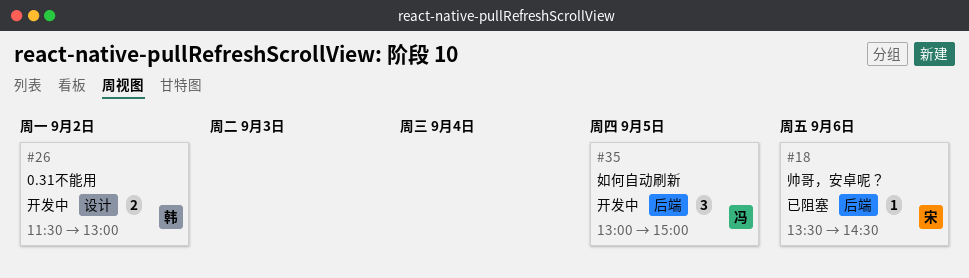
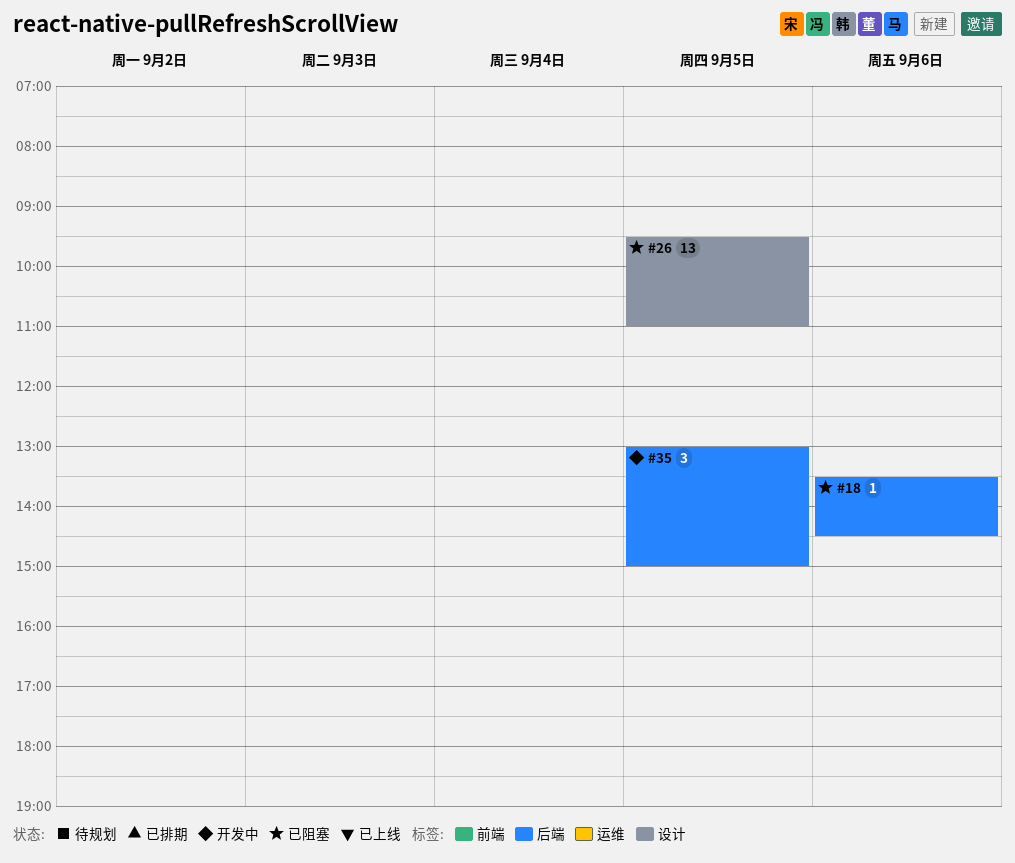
#26, status: 开发中 -> 已阻塞
#26, estimate: 2 -> 13
#26, day: Sep 2 -> Sep 5
#26, begins: 11:30 -> 09:30
#26, ends: 13:00 -> 11:00

